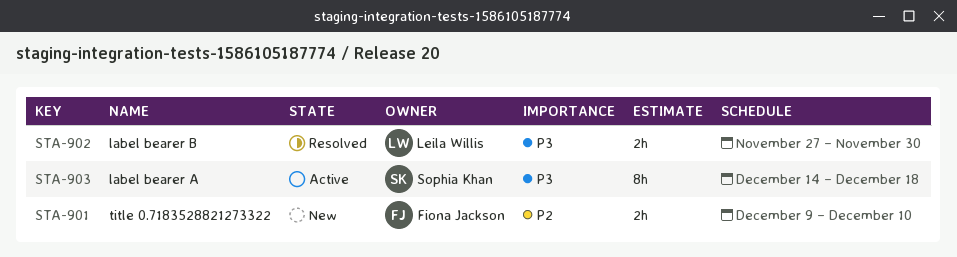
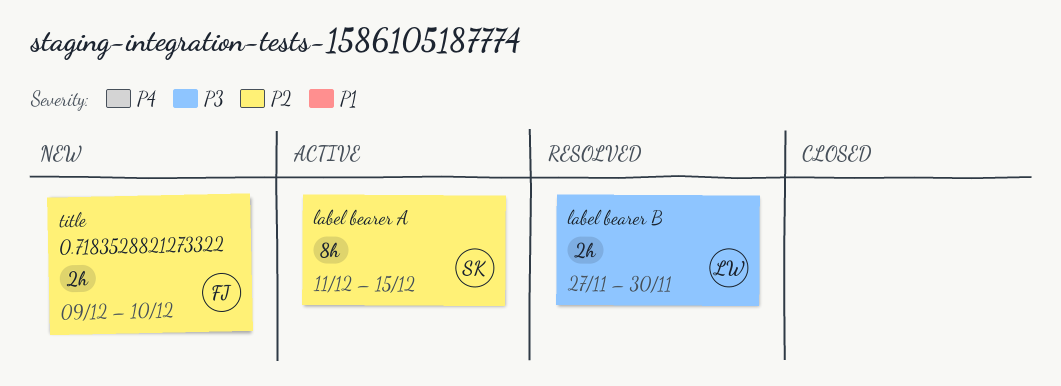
label bearer A, priority: P3 -> P2
label bearer A, start: Dec 14 -> Dec 11
label bearer A, due: Dec 18 -> Dec 15

